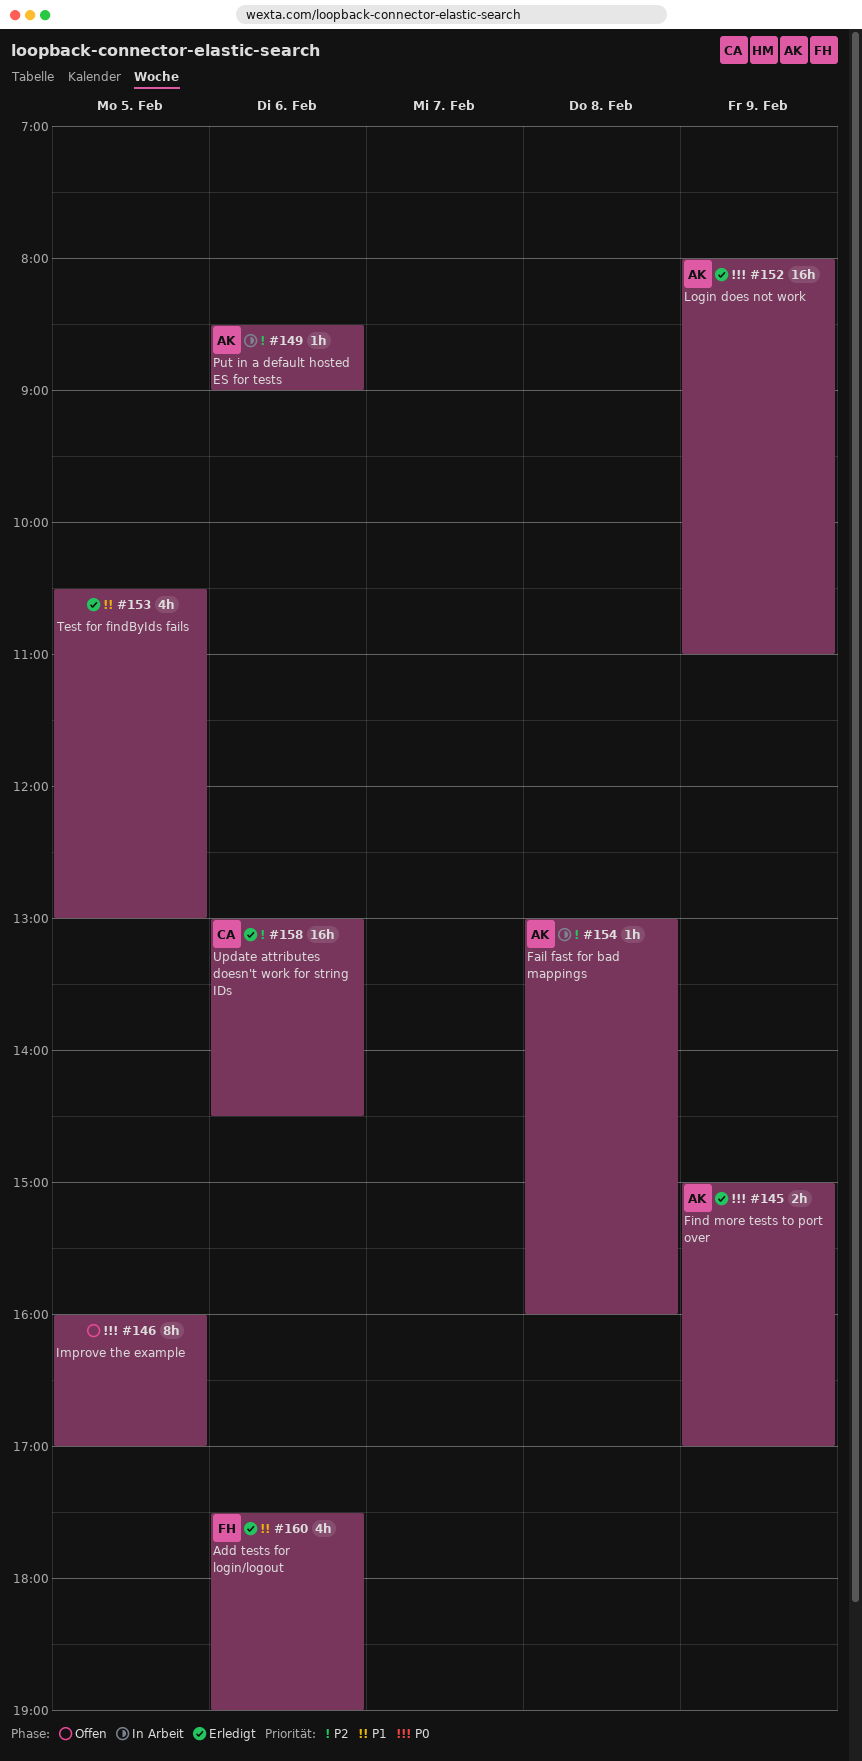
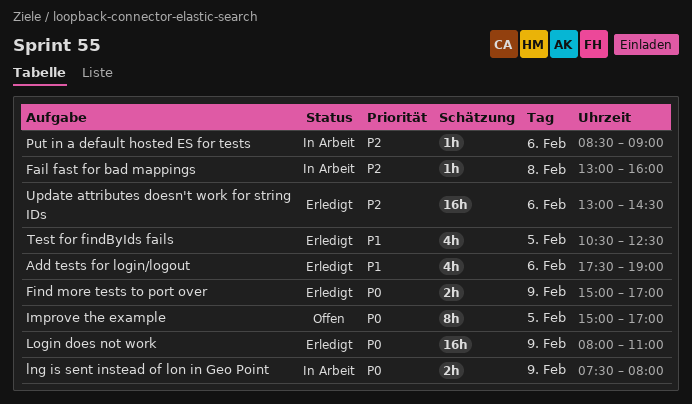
Improve the example, begins: 16:00 -> 15:00
lng is sent instead of lon in Geo Point: none -> present
Test for findByIds fails, ends: 13:00 -> 12:30

